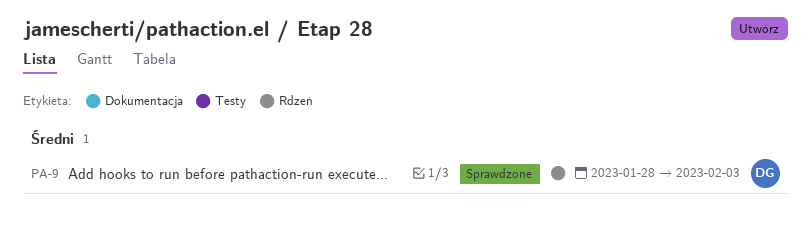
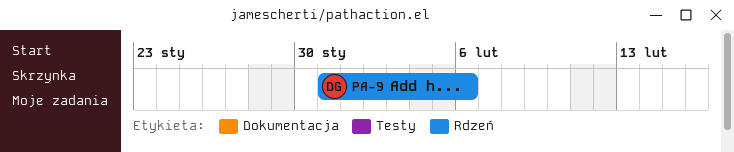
PA-9, start: Jan 28 -> Jan 31
PA-9, due: Feb 3 -> Feb 6

